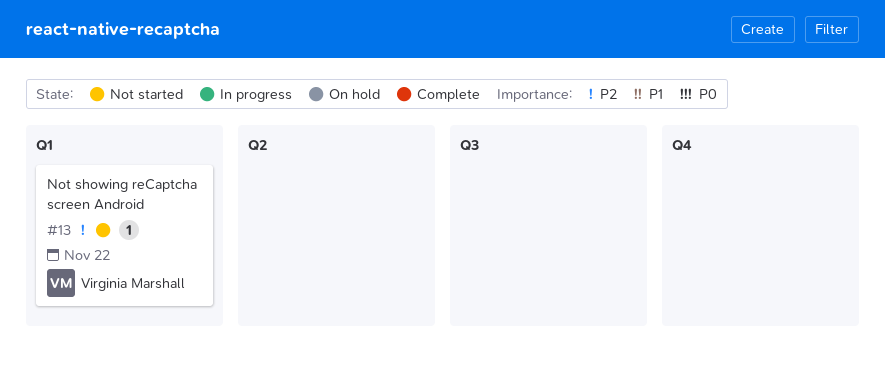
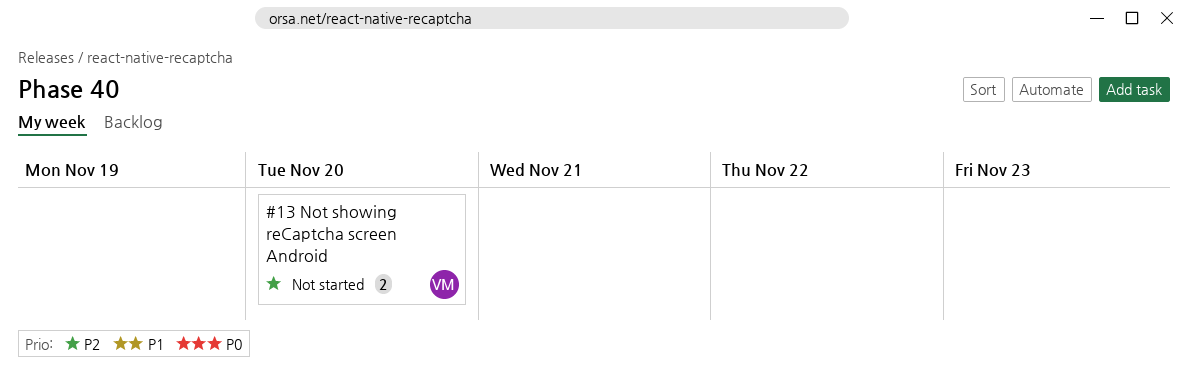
#13, estimate: 1 -> 2
#13, due: Nov 22 -> Nov 20

